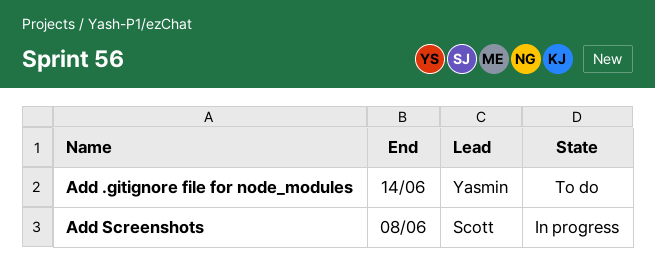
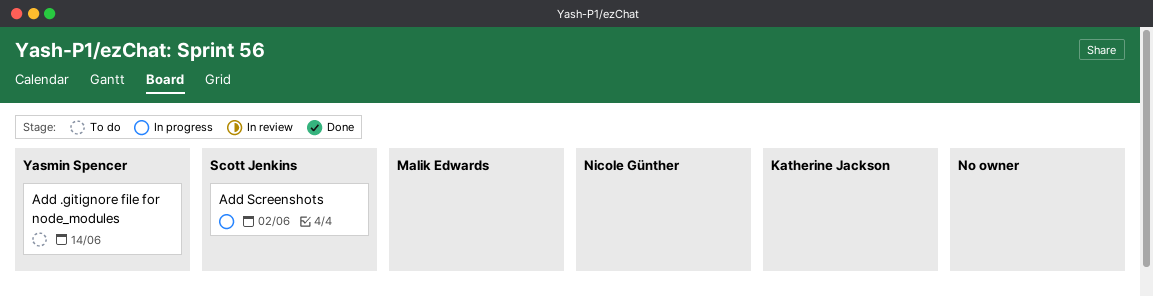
Add Screenshots, due: Jun 8 -> Jun 2

